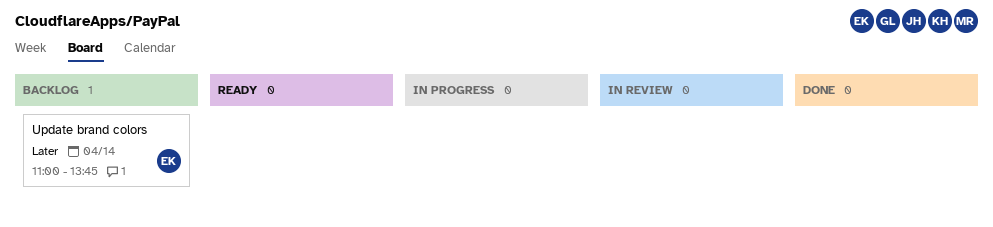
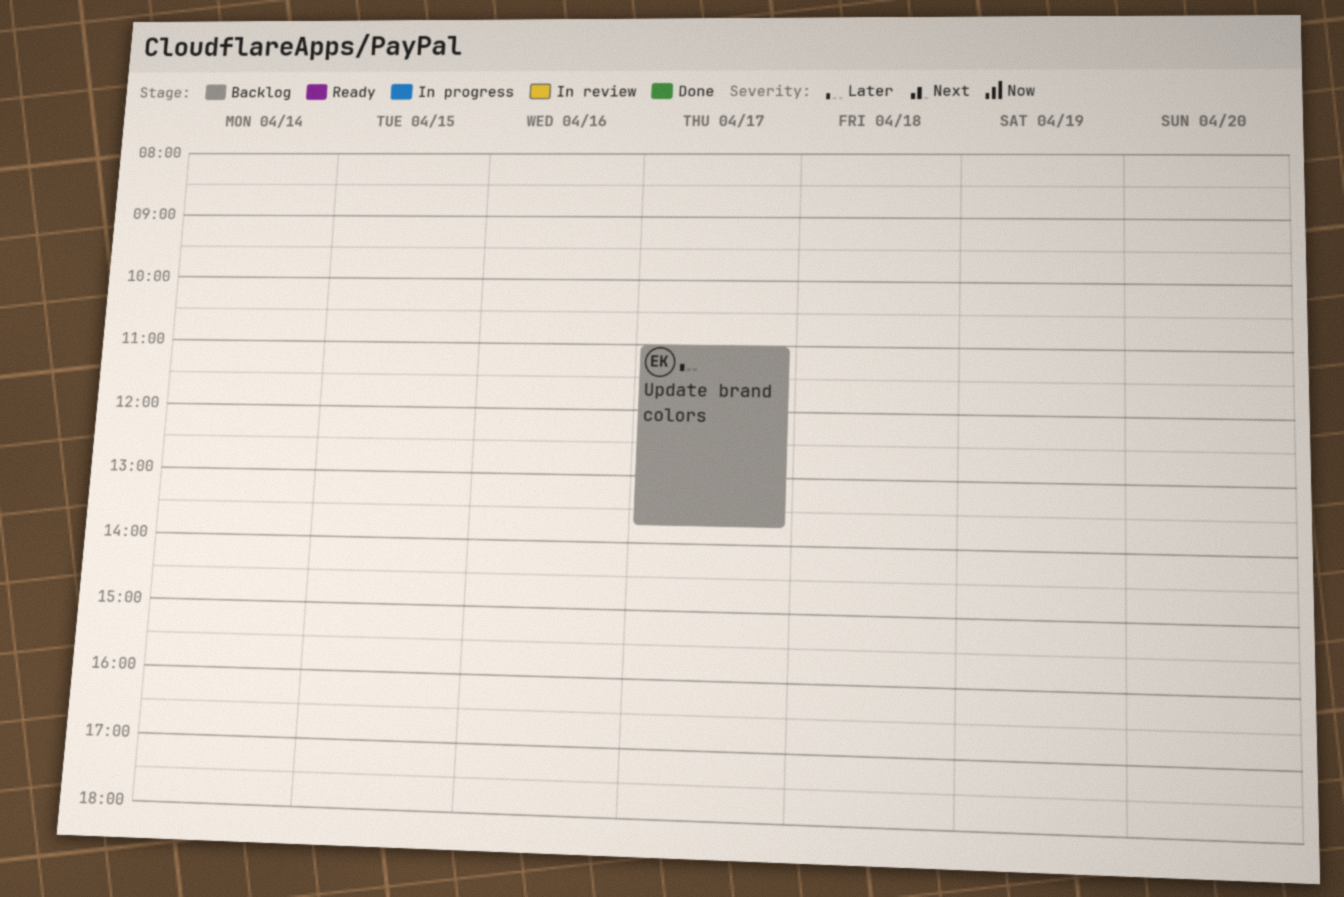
Update brand colors, day: Apr 14 -> Apr 17

